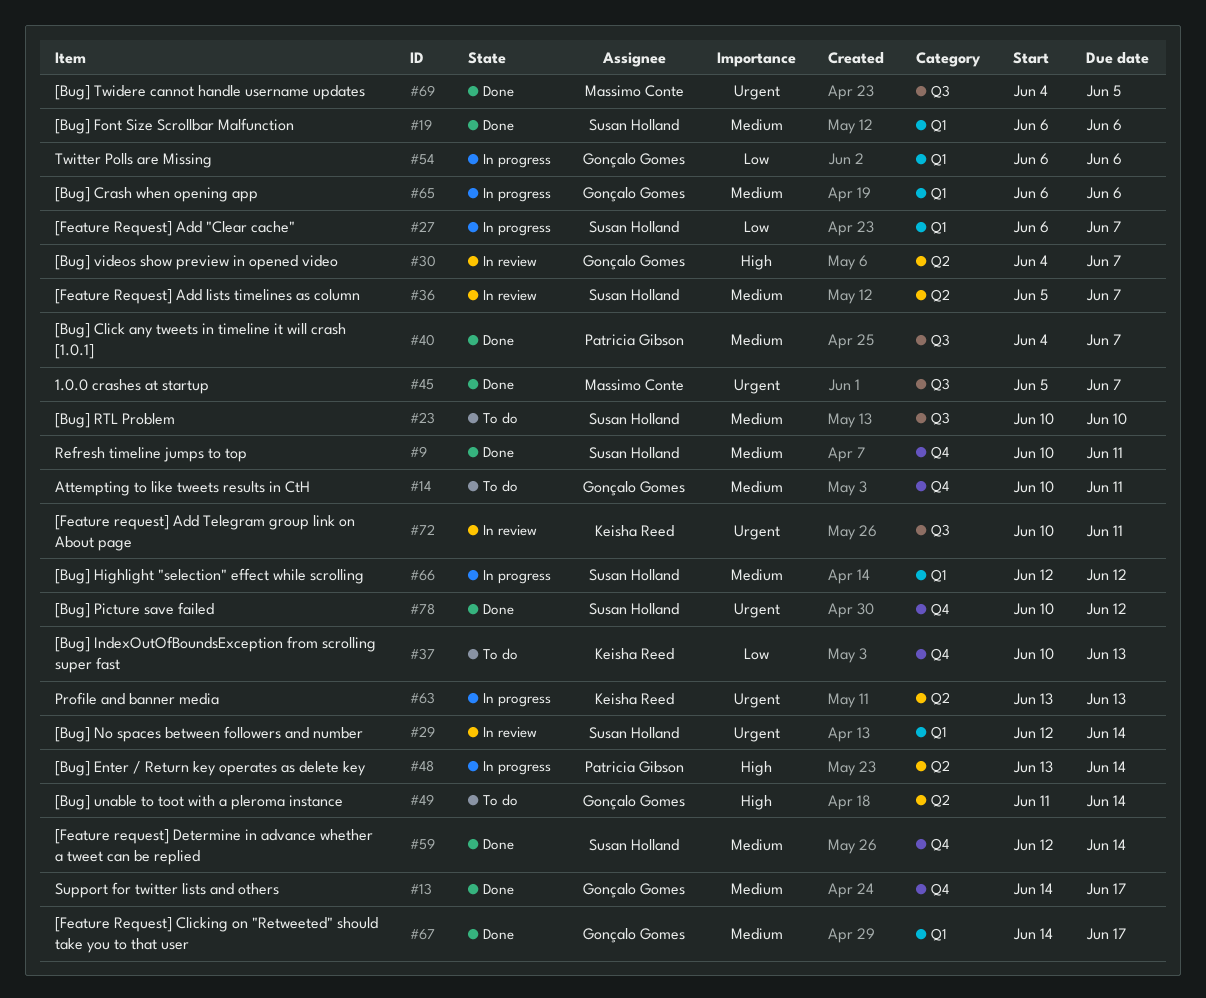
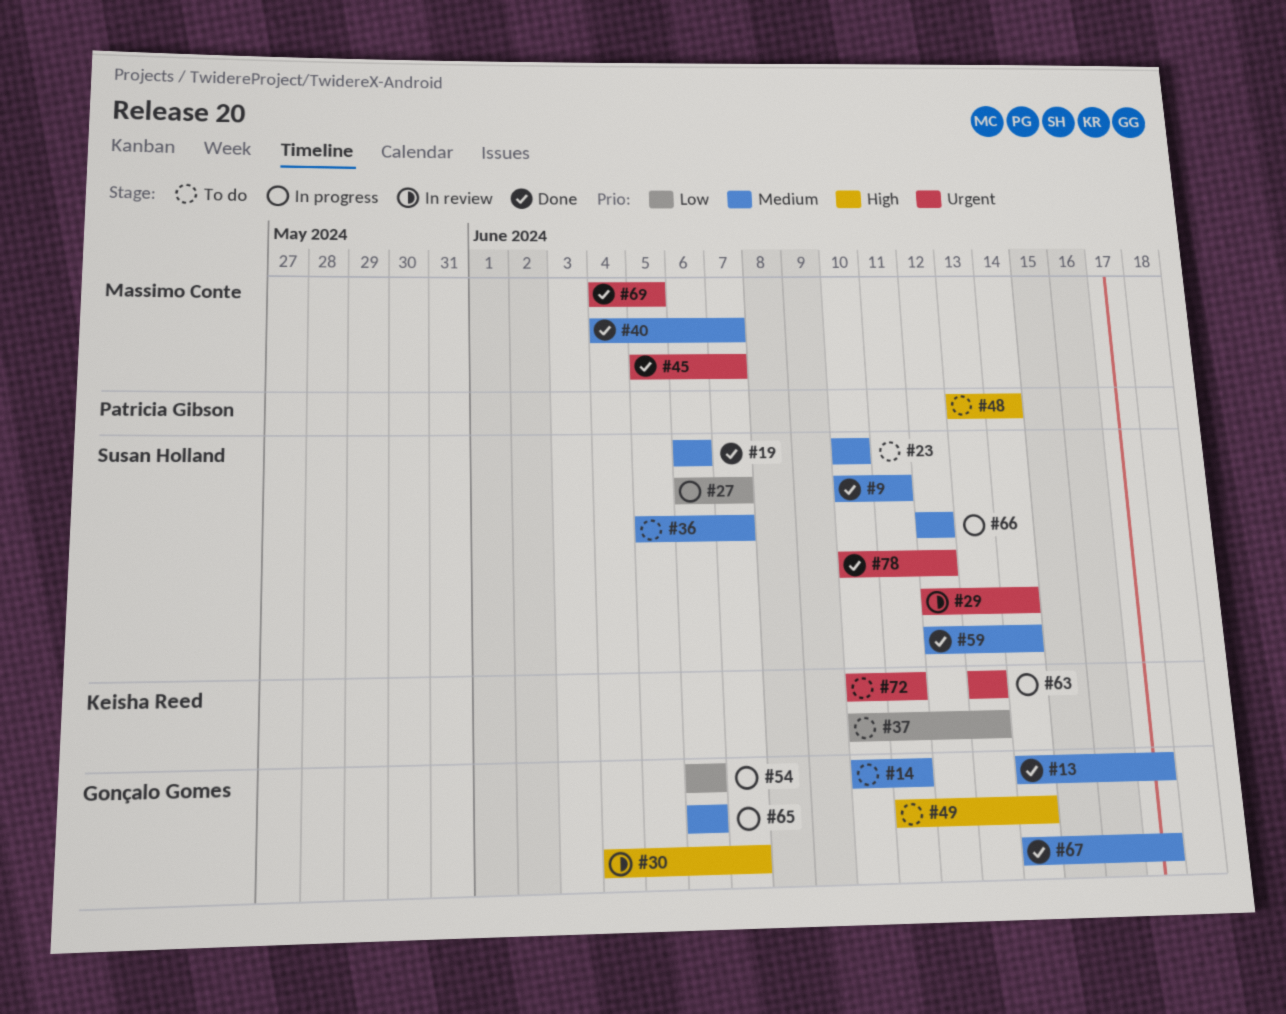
#36, status: In review -> To do
#40, owner: Patricia Gibson -> Massimo Conte
#48, status: In progress -> To do
#72, status: In review -> To do

